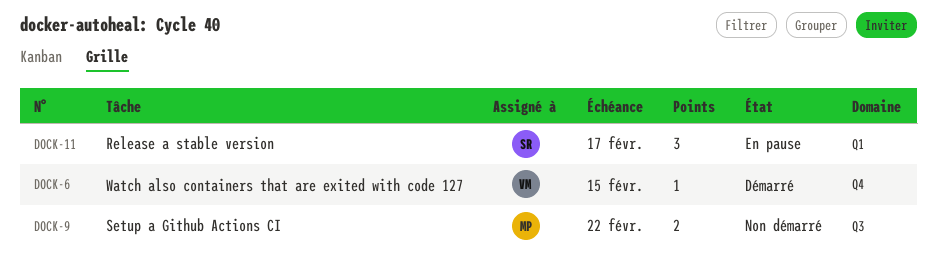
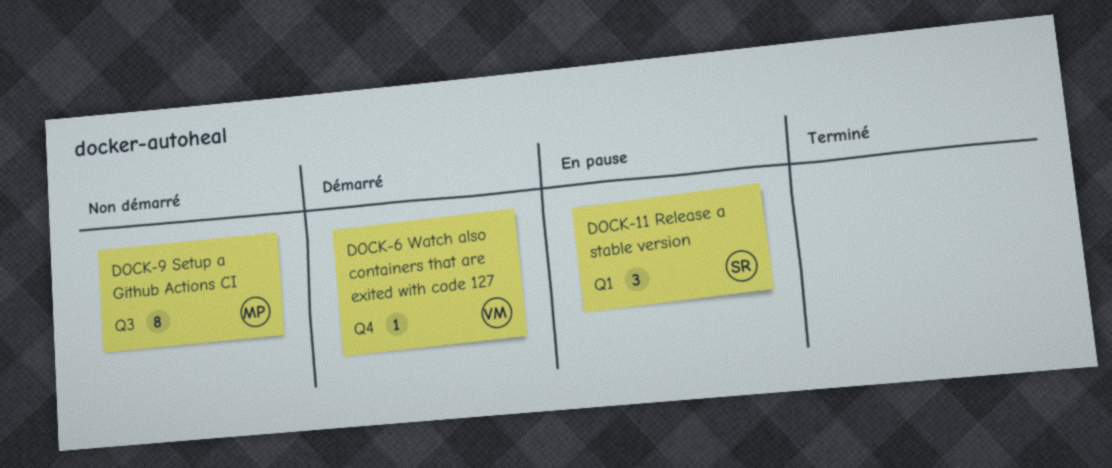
DOCK-9, estimate: 2 -> 8

